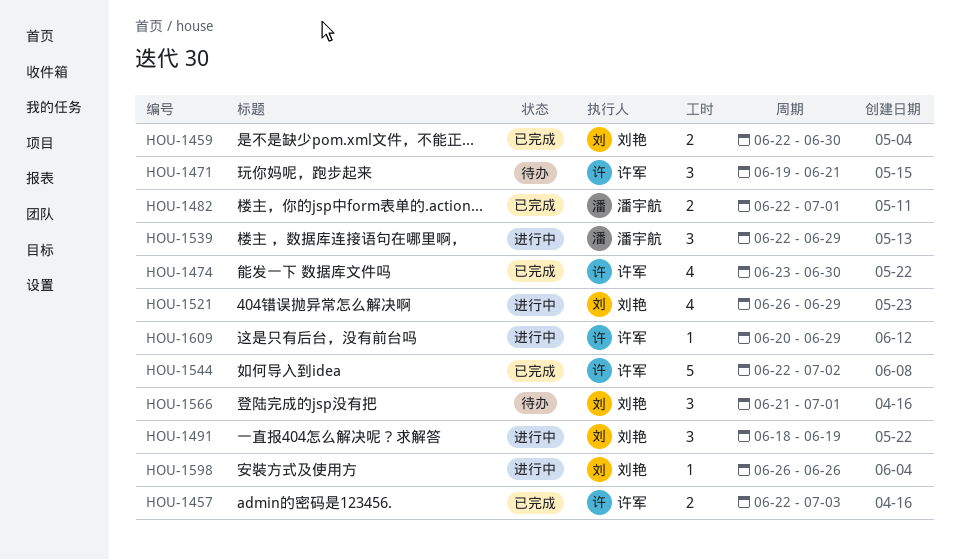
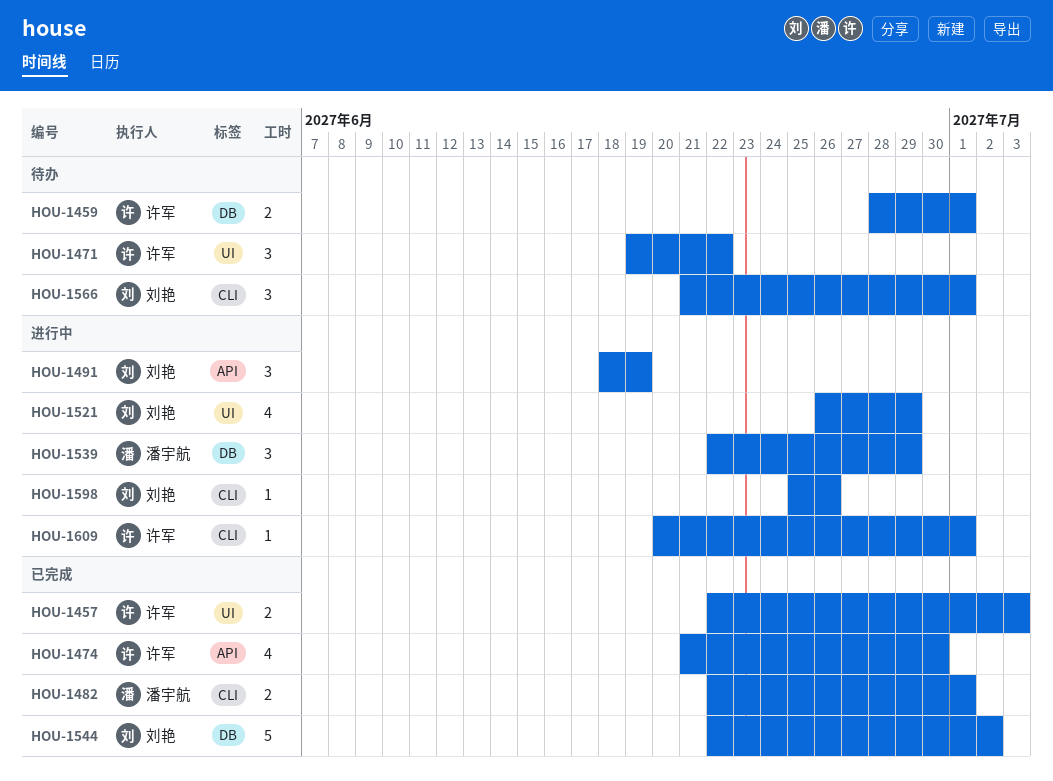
HOU-1459, status: 已完成 -> 待办
HOU-1459, owner: 刘艳 -> 许军
HOU-1459, start: Jun 22 -> Jun 28
HOU-1459, due: Jun 30 -> Jul 1
HOU-1471, due: Jun 21 -> Jun 22
HOU-1474, start: Jun 23 -> Jun 21
HOU-1544, owner: 许军 -> 刘艳
HOU-1598, start: Jun 26 -> Jun 25
HOU-1609, due: Jun 29 -> Jul 1

